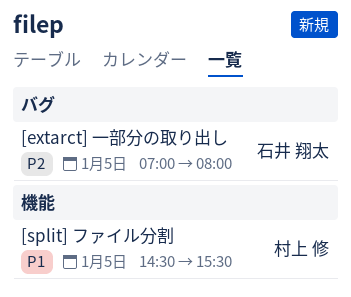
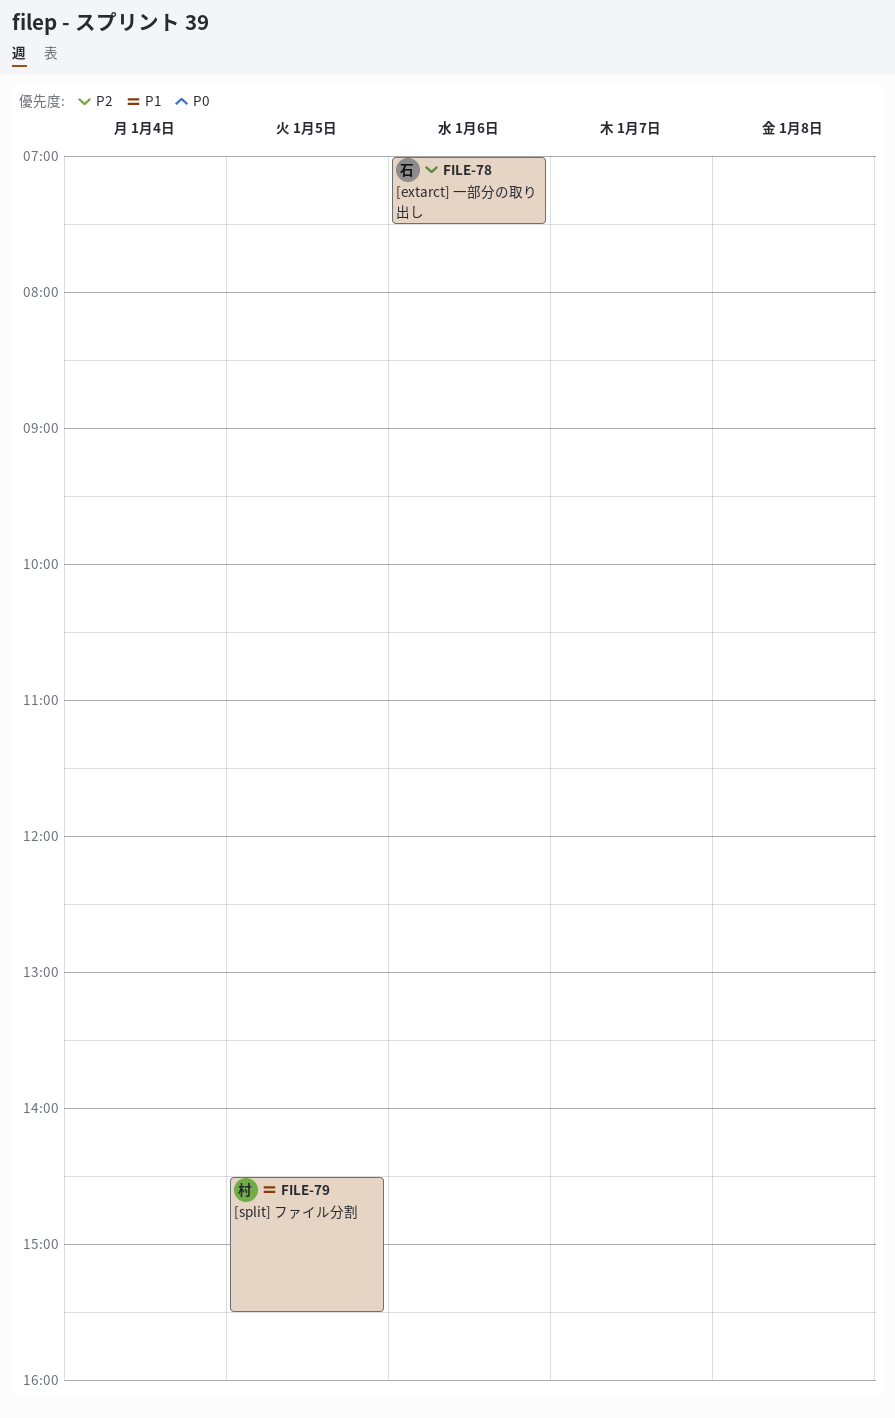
[extarct] 一部分の取り出し, day: Jan 5 -> Jan 6
[extarct] 一部分の取り出し, ends: 08:00 -> 07:30

